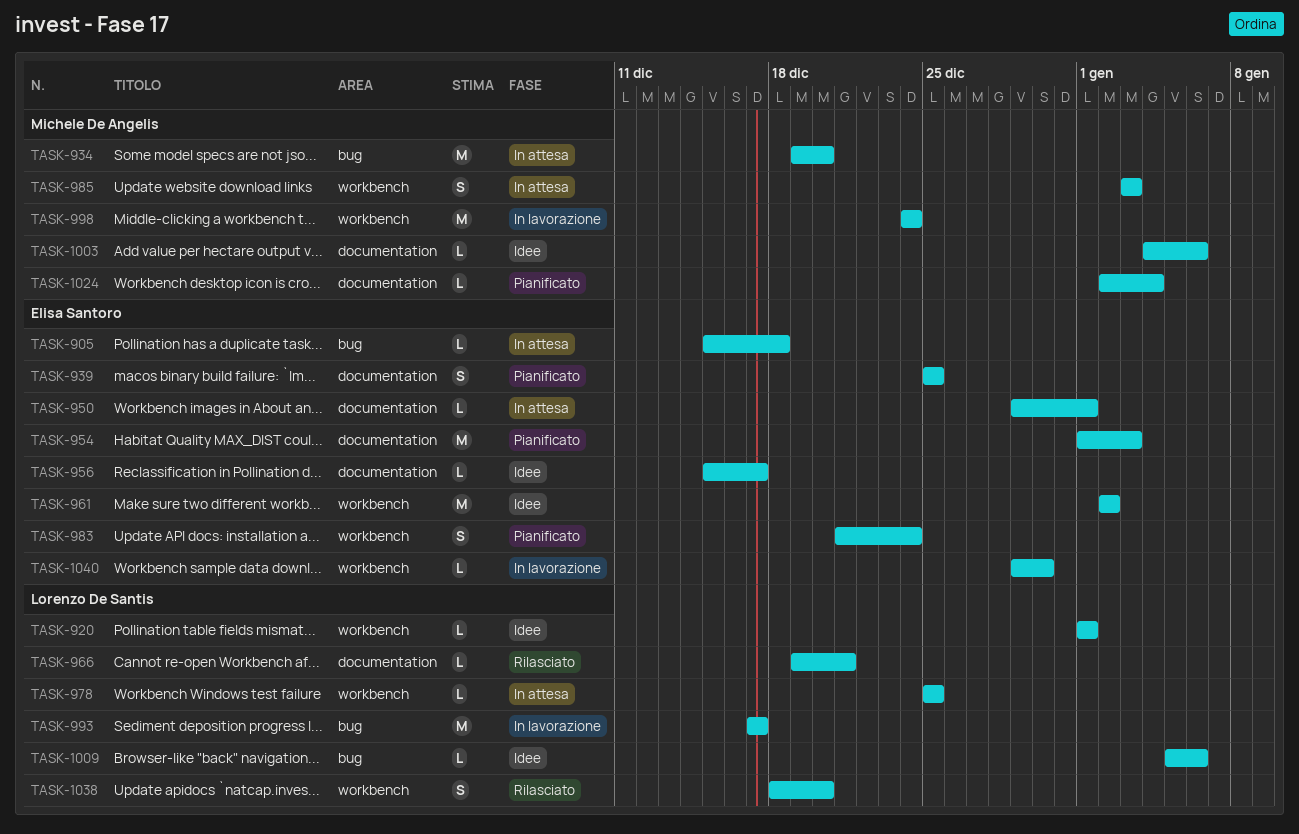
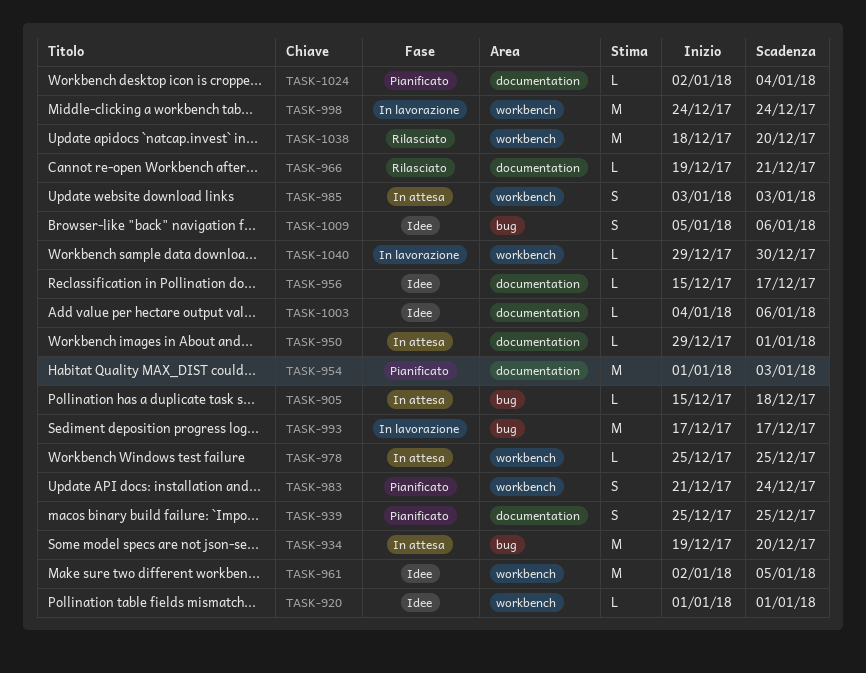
TASK-961, due: Jan 2 -> Jan 5
TASK-1009, estimate: L -> S
TASK-1038, estimate: S -> M

